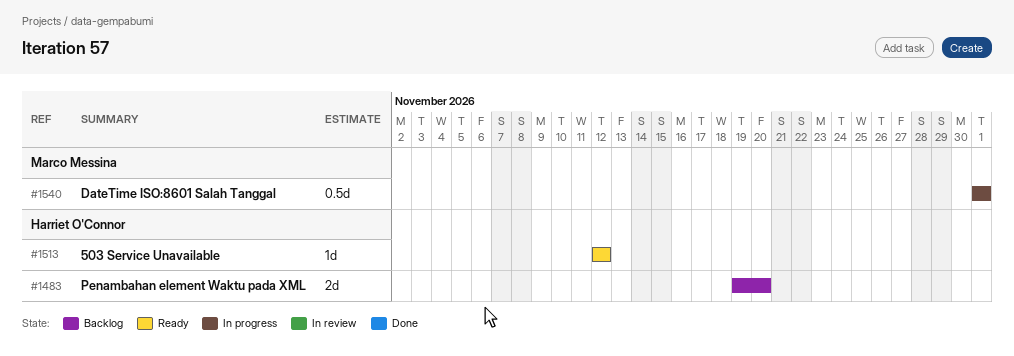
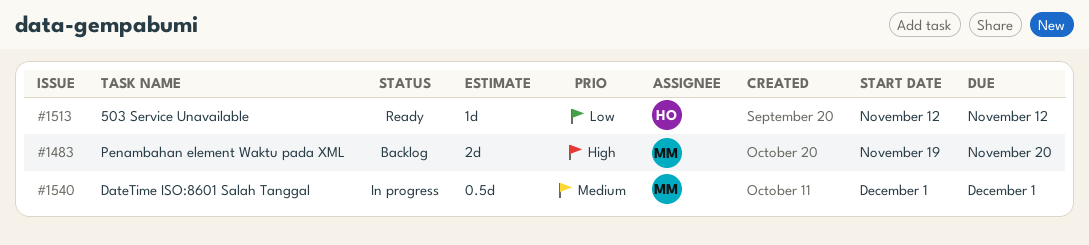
#1483, owner: Harriet O'Connor -> Marco Messina

